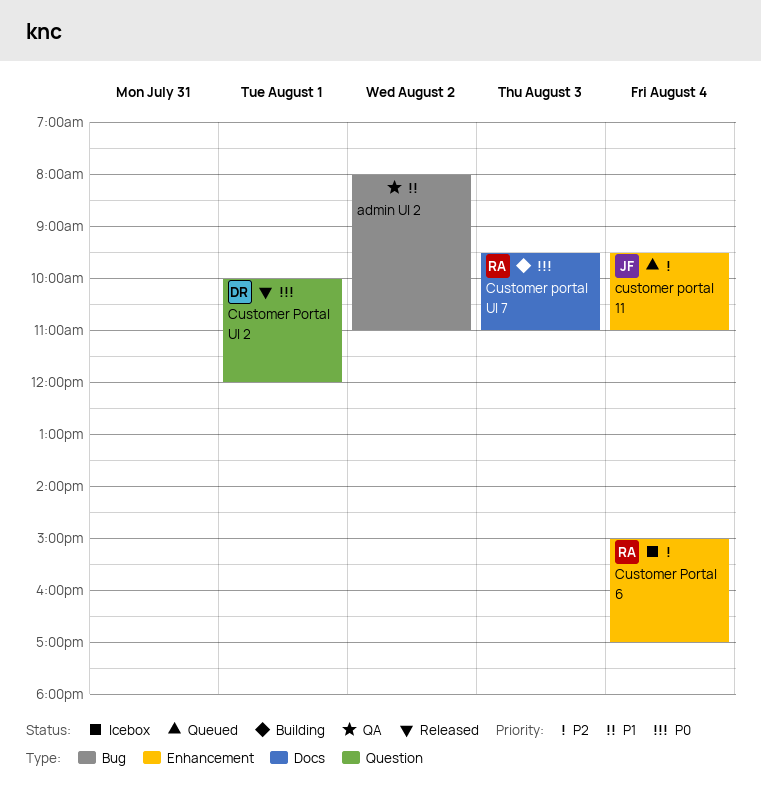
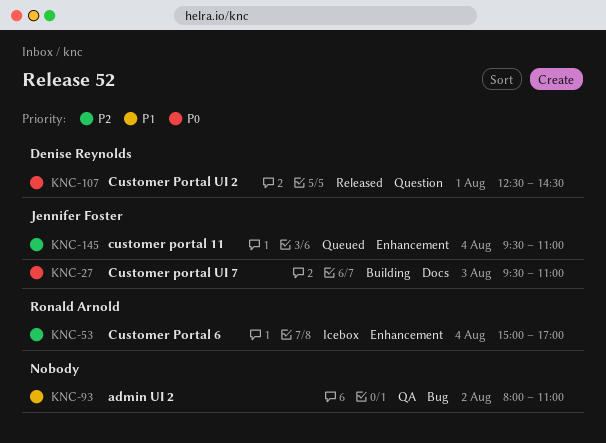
Customer Portal UI 2, begins: 10:00 -> 12:30
Customer Portal UI 2, ends: 12:00 -> 14:30
Customer portal UI 7, owner: Ronald Arnold -> Jennifer Foster

